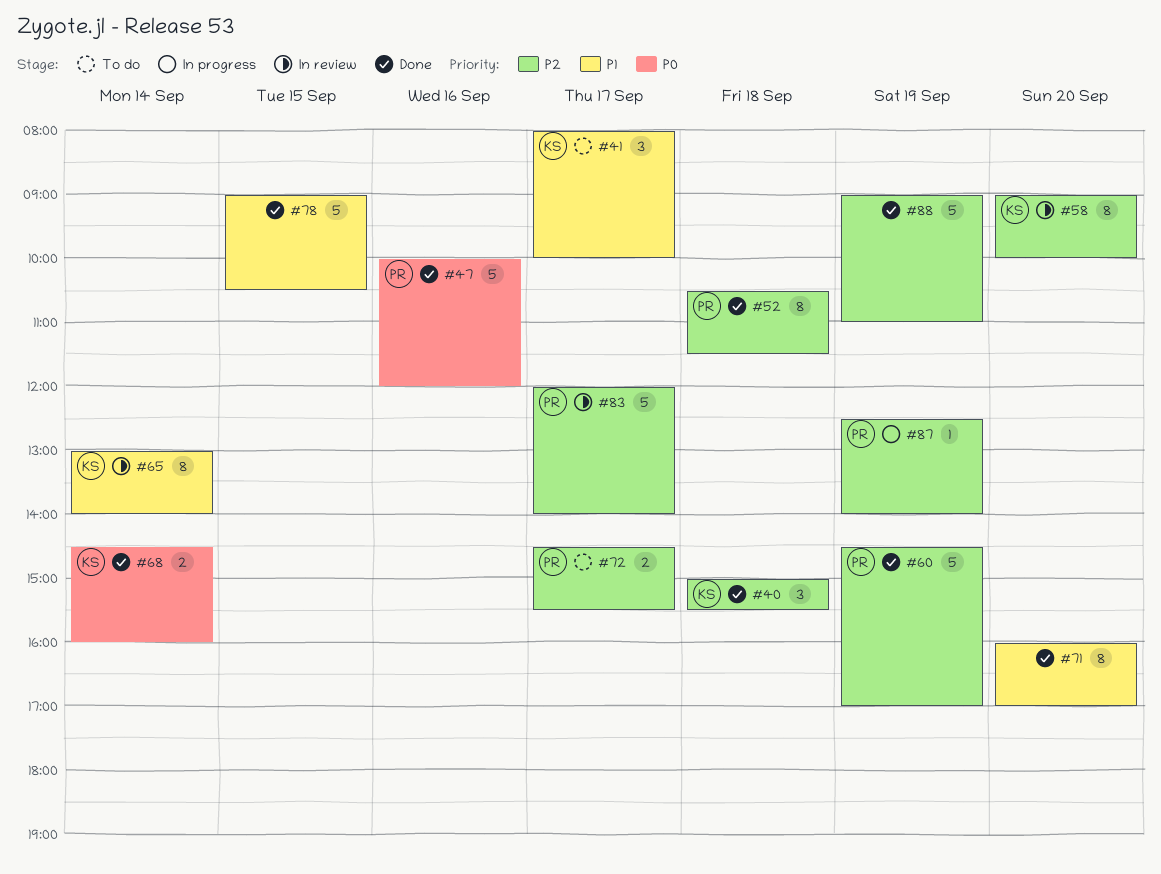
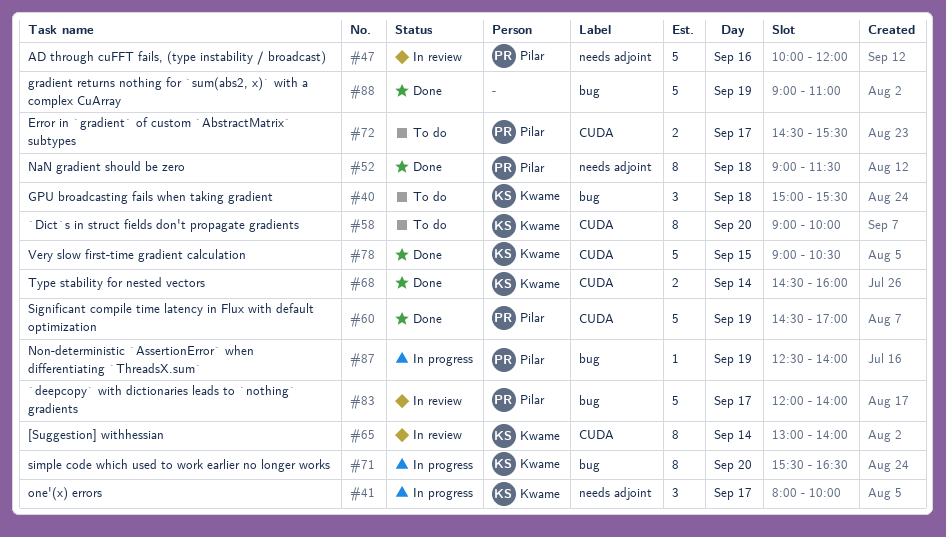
#40, status: Done -> To do
#41, status: To do -> In progress
#47, status: Done -> In review
#52, begins: 10:30 -> 09:00
#58, status: In review -> To do
#71, status: Done -> In progress
#71, owner: none -> Kwame
#71, begins: 16:00 -> 15:30
#71, ends: 17:00 -> 16:30
#78, owner: none -> Kwame

